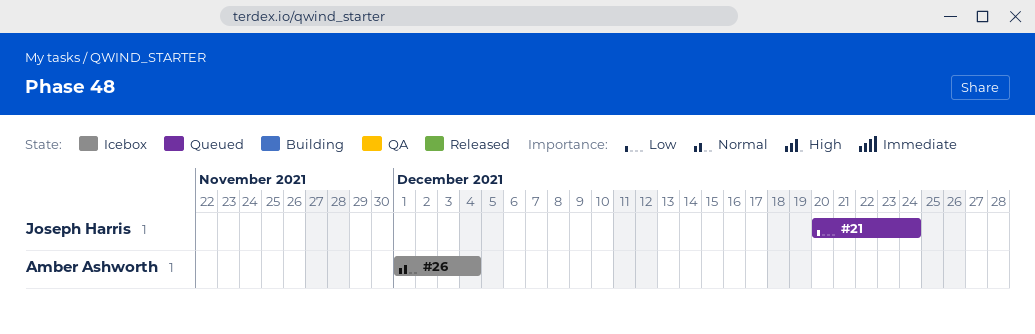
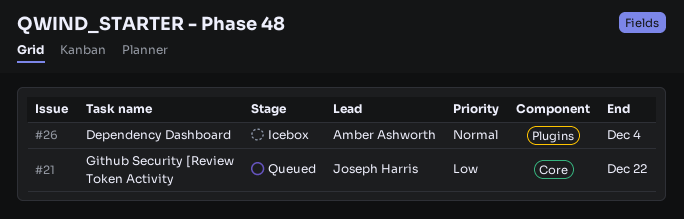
#21, due: Dec 24 -> Dec 22

